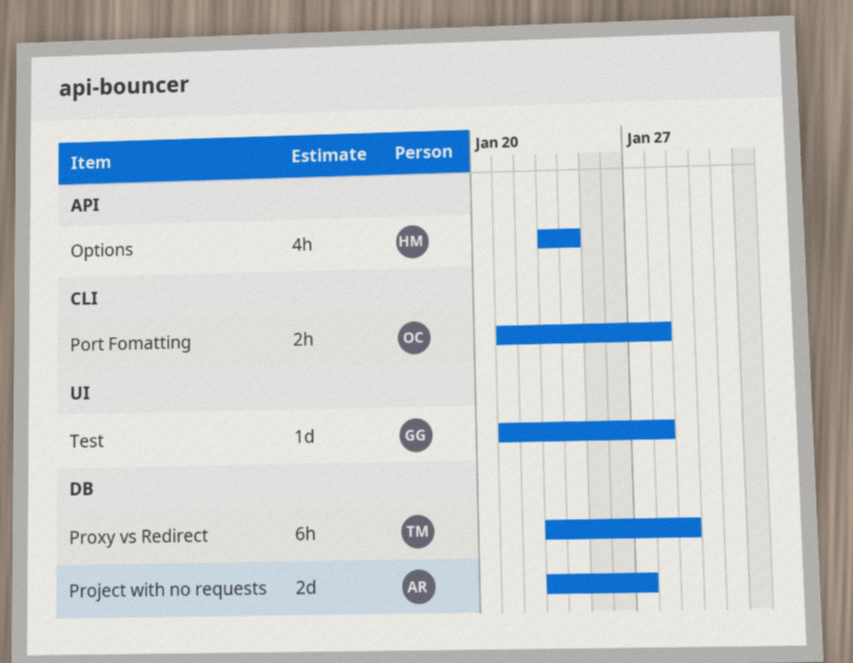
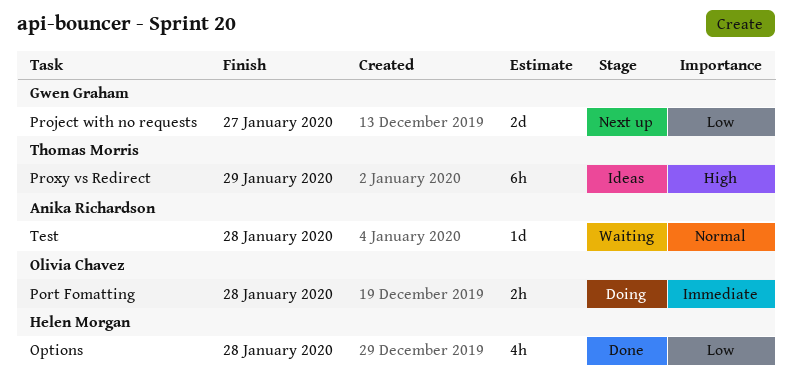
Options, due: Jan 24 -> Jan 28
Project with no requests, owner: Anika Richardson -> Gwen Graham
Test, owner: Gwen Graham -> Anika Richardson

